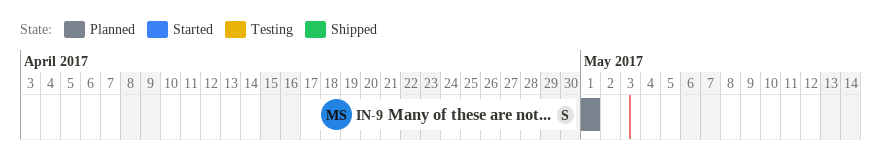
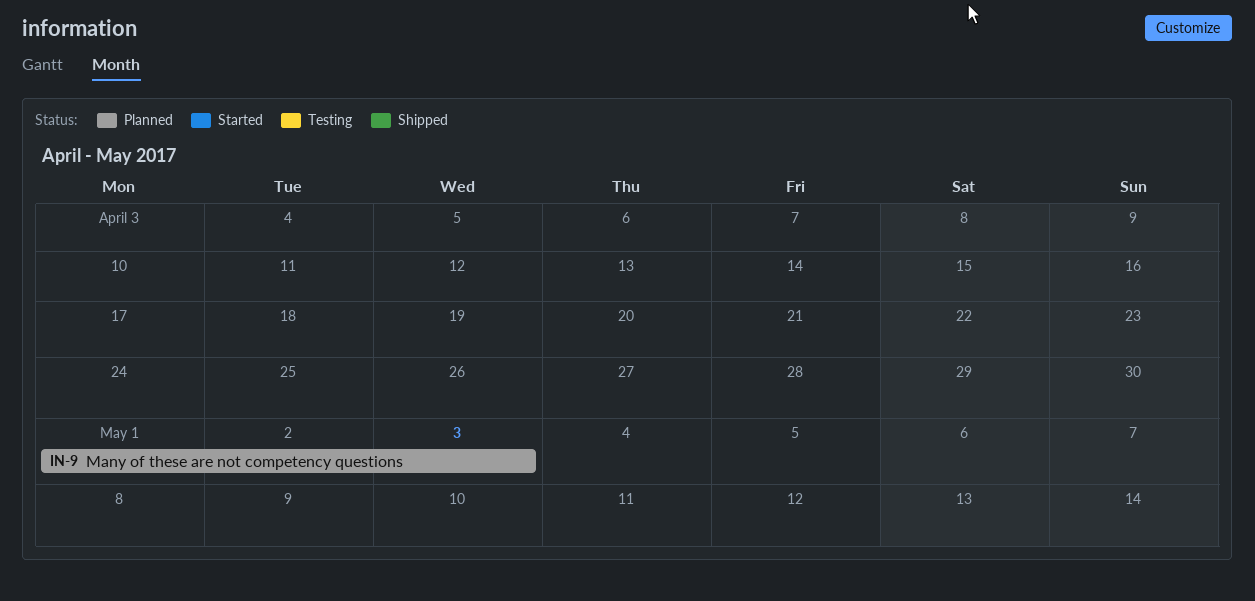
IN-9, due: May 1 -> May 3

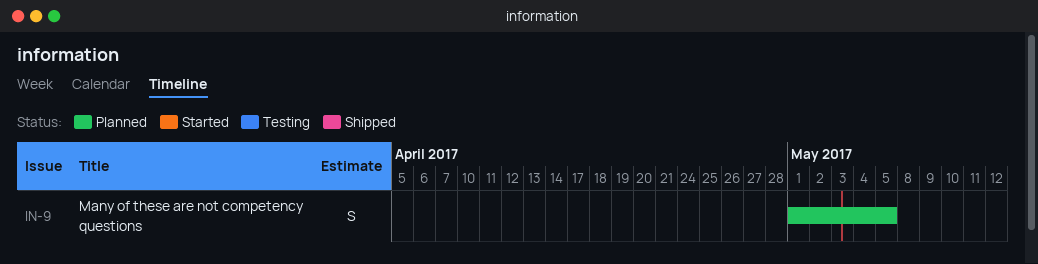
IN-9, due: May 3 -> May 5

